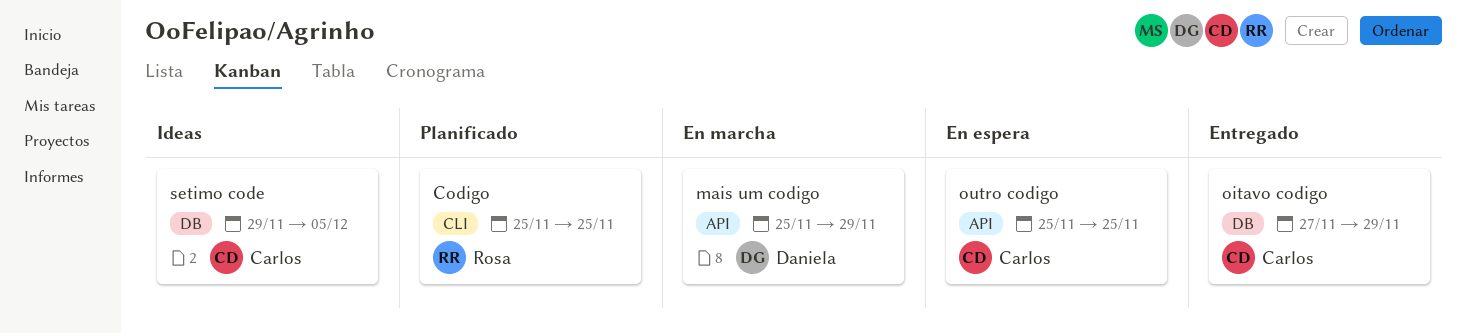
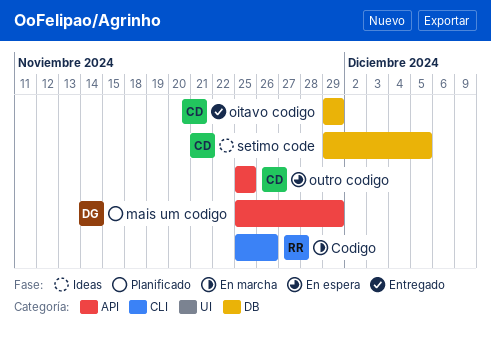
Codigo, status: Planificado -> En marcha
Codigo, due: Nov 25 -> Nov 26
mais um codigo, status: En marcha -> Planificado
oitavo codigo, start: Nov 27 -> Nov 29

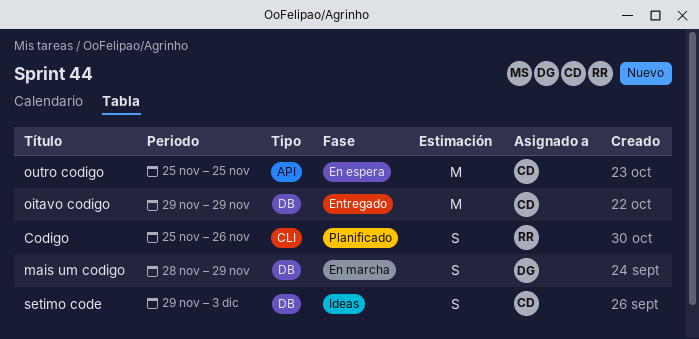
Codigo, status: En marcha -> Planificado
mais um codigo, status: Planificado -> En marcha
mais um codigo, label: API -> DB
mais um codigo, start: Nov 25 -> Nov 28
setimo code, due: Dec 5 -> Dec 3

